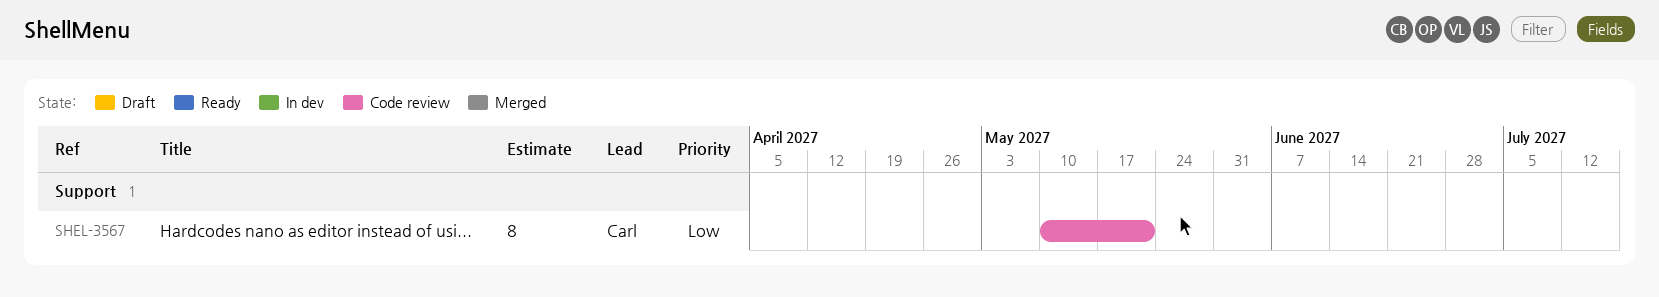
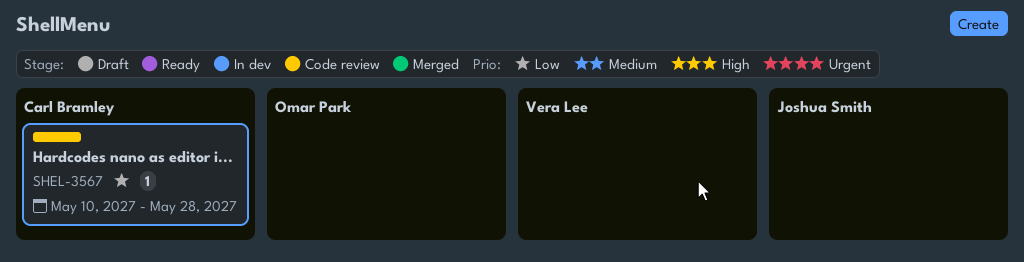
SHEL-3567, estimate: 8 -> 1
SHEL-3567, due: May 21 -> May 28

